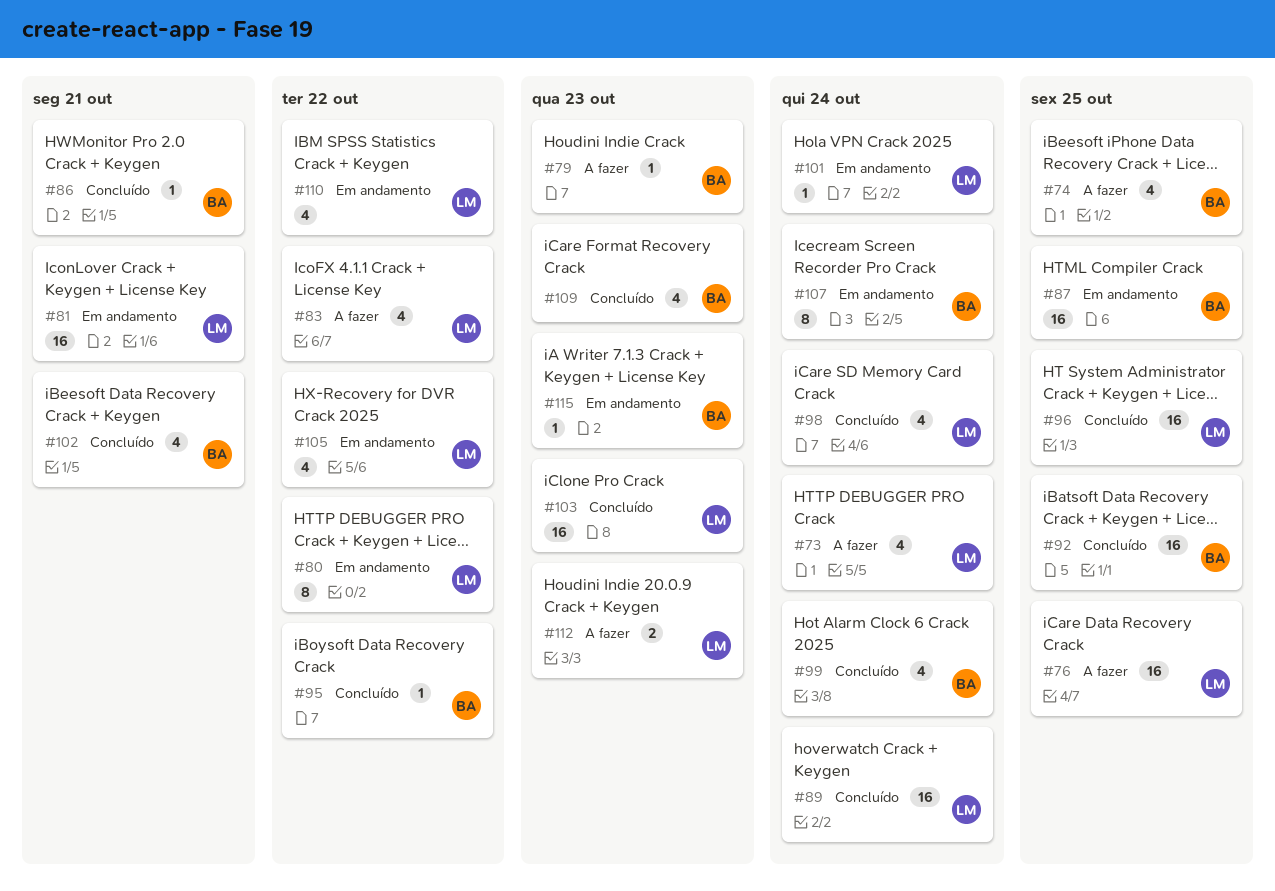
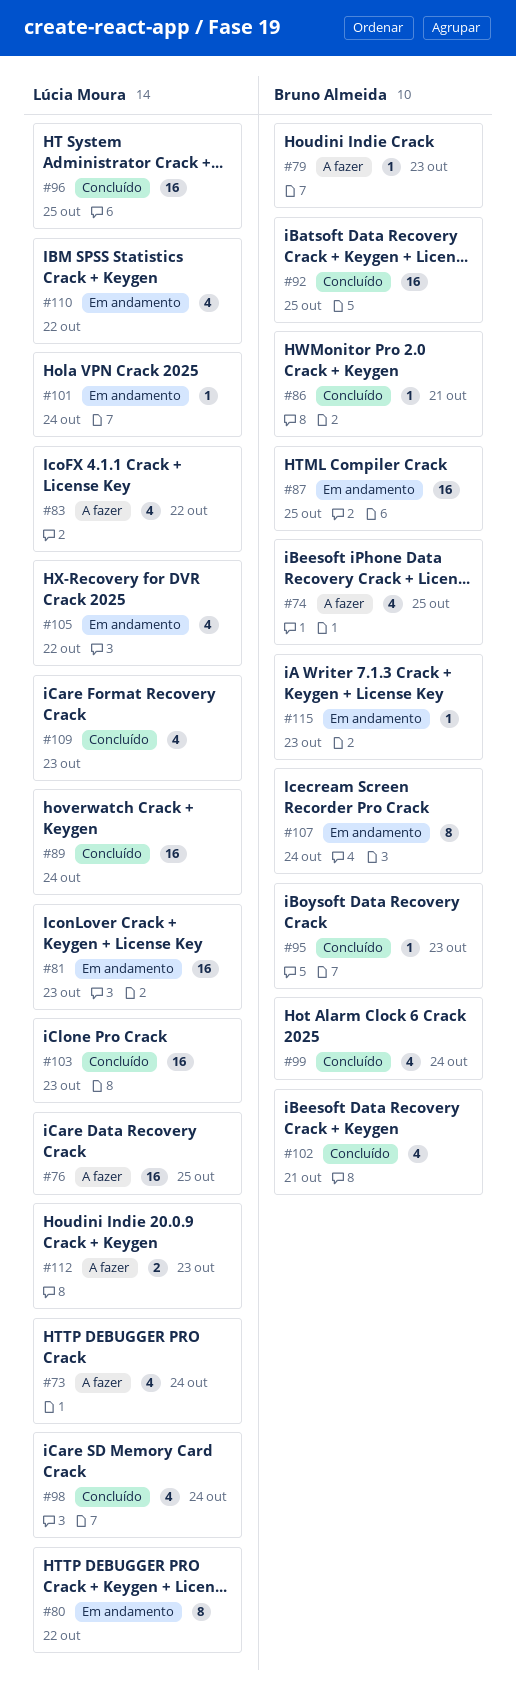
#81, due: Oct 21 -> Oct 23
#95, due: Oct 22 -> Oct 23
#109, owner: Bruno Almeida -> Lúcia Moura

